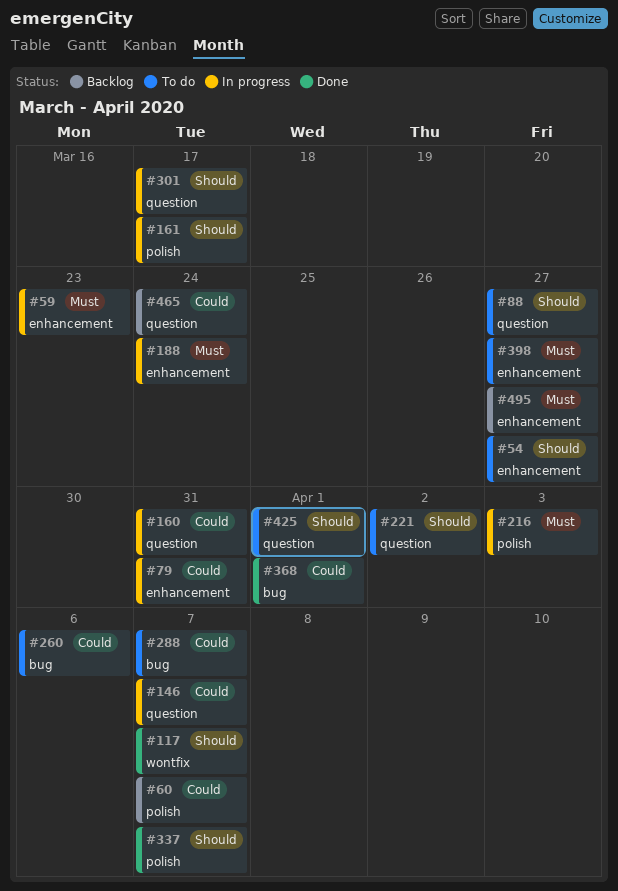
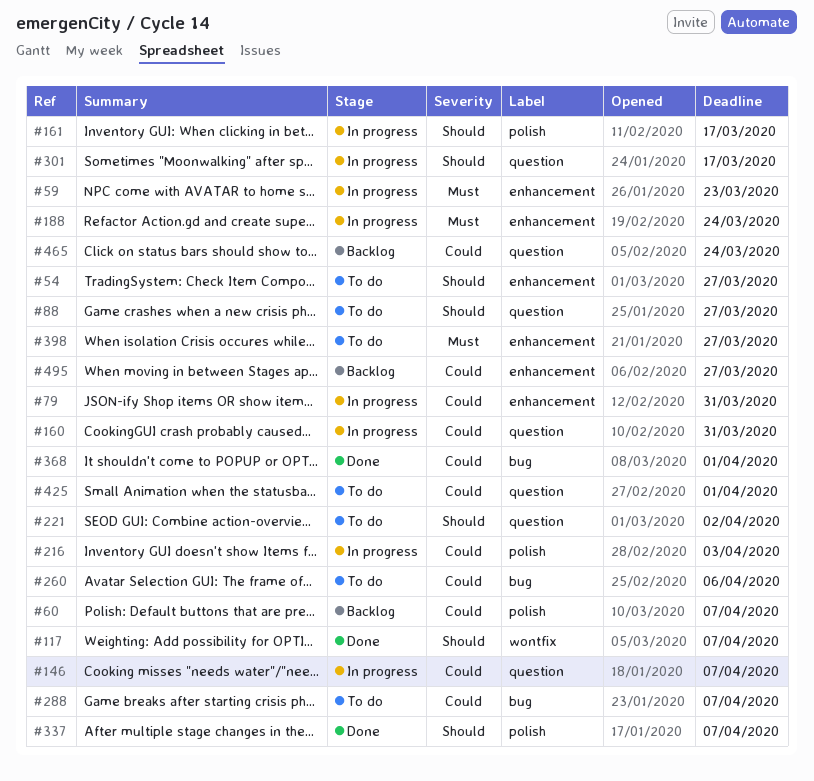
#216, priority: Must -> Could
#425, priority: Should -> Could
#495, priority: Must -> Could

